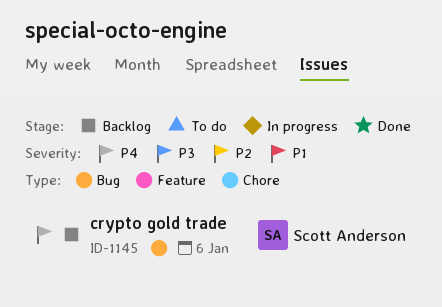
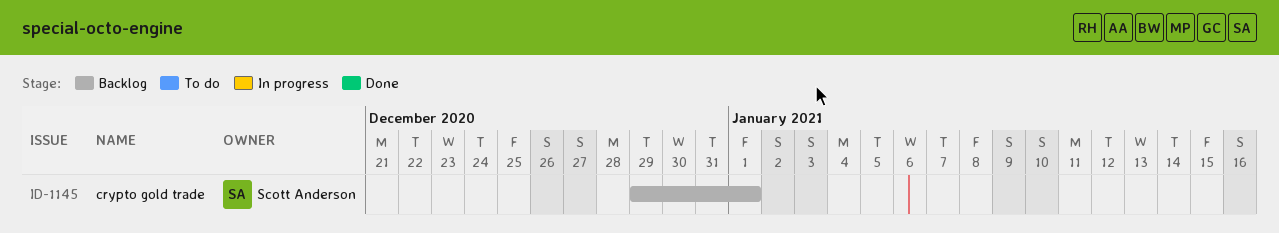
ID-1145, due: Jan 6 -> Jan 1

